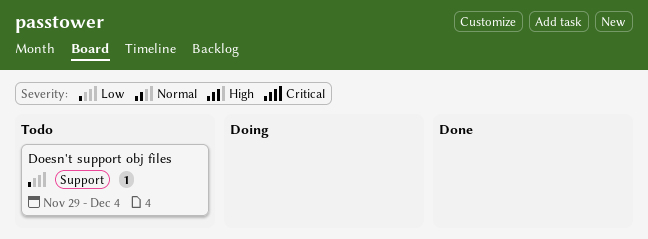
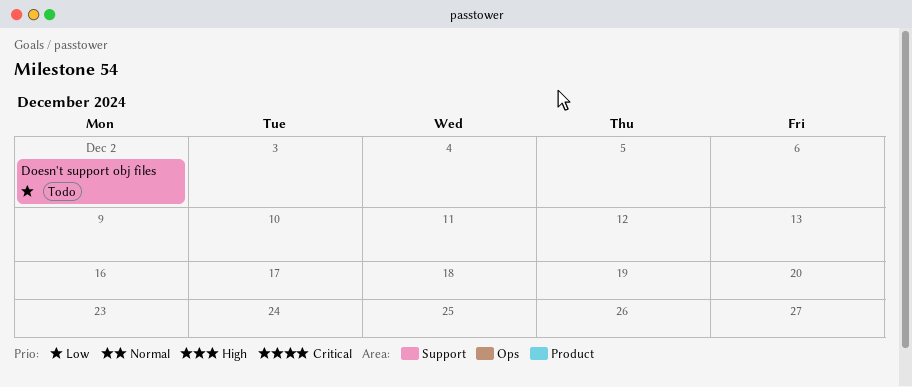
Doesn't support obj files, due: Dec 4 -> Dec 2

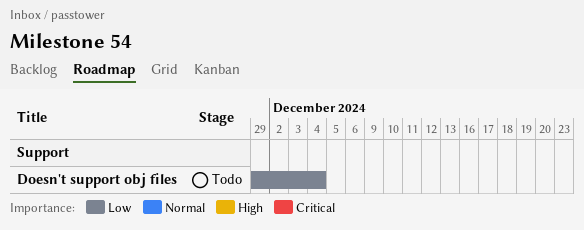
Doesn't support obj files, due: Dec 2 -> Dec 4

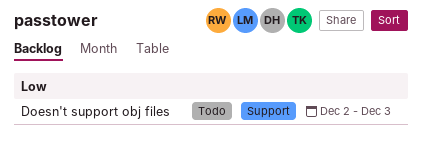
Doesn't support obj files, start: Nov 29 -> Dec 2
Doesn't support obj files, due: Dec 4 -> Dec 3

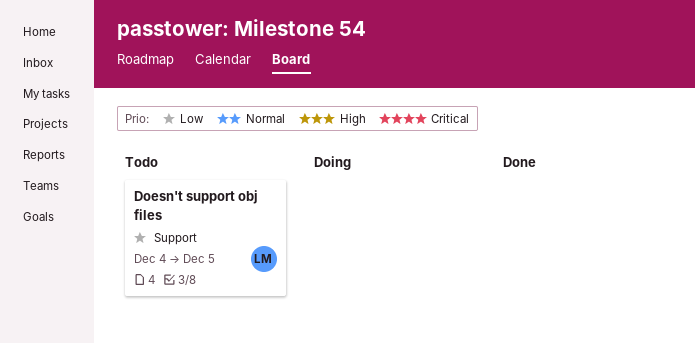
Doesn't support obj files, start: Dec 2 -> Dec 4
Doesn't support obj files, due: Dec 3 -> Dec 5

